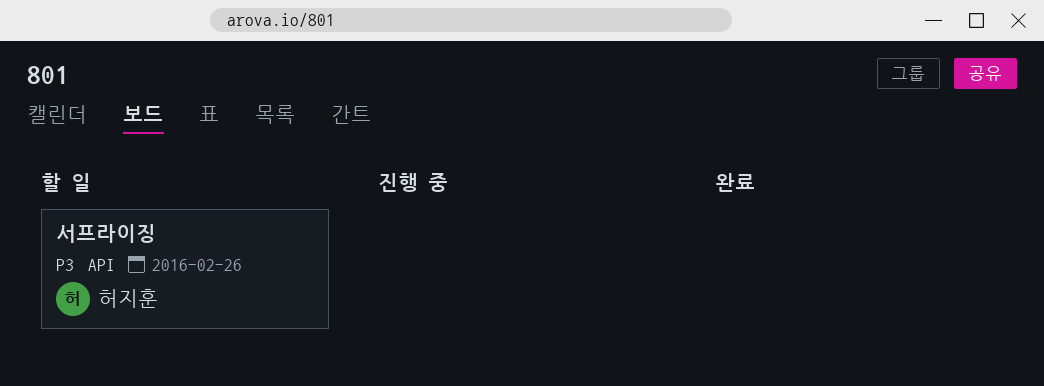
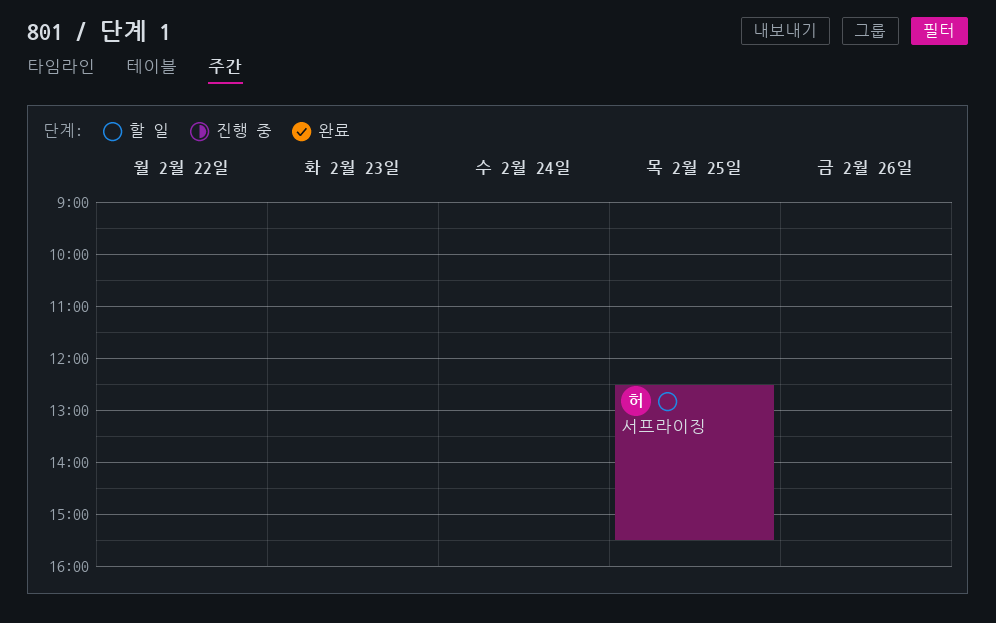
서프라이징, day: Feb 26 -> Feb 25

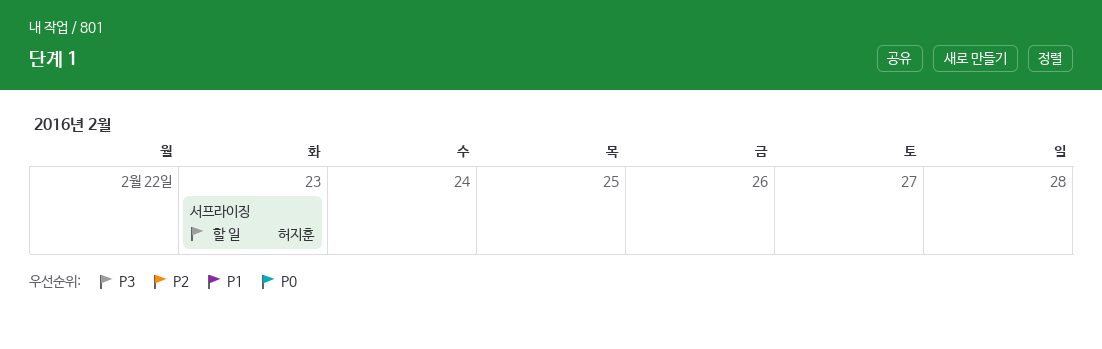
서프라이징, day: Feb 25 -> Feb 23

